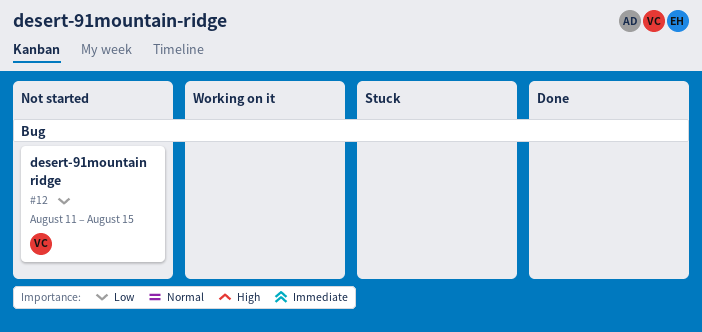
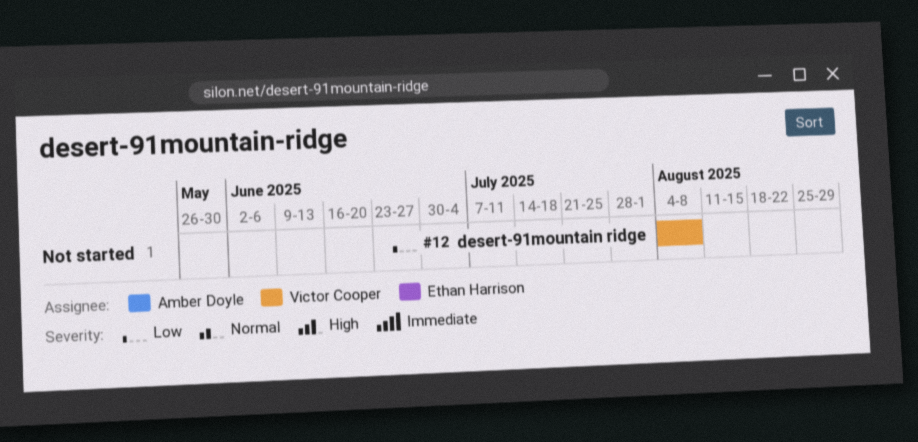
#12, start: Aug 11 -> Aug 4
#12, due: Aug 15 -> Aug 8

